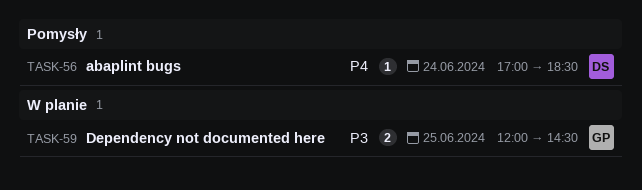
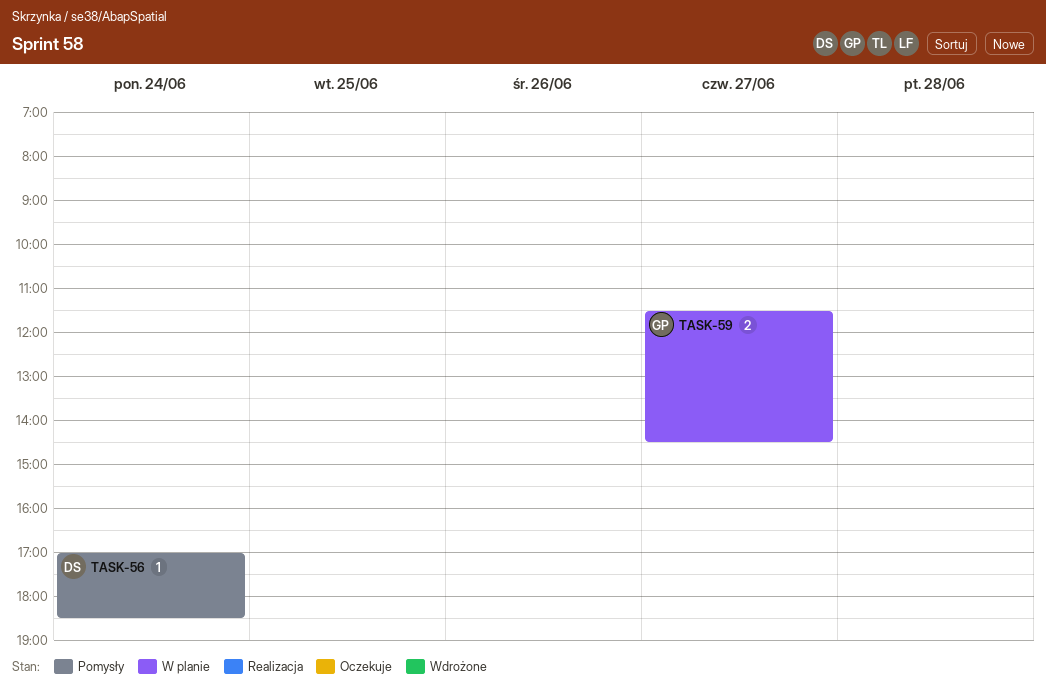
TASK-59, day: Jun 25 -> Jun 27
TASK-59, begins: 12:00 -> 11:30

